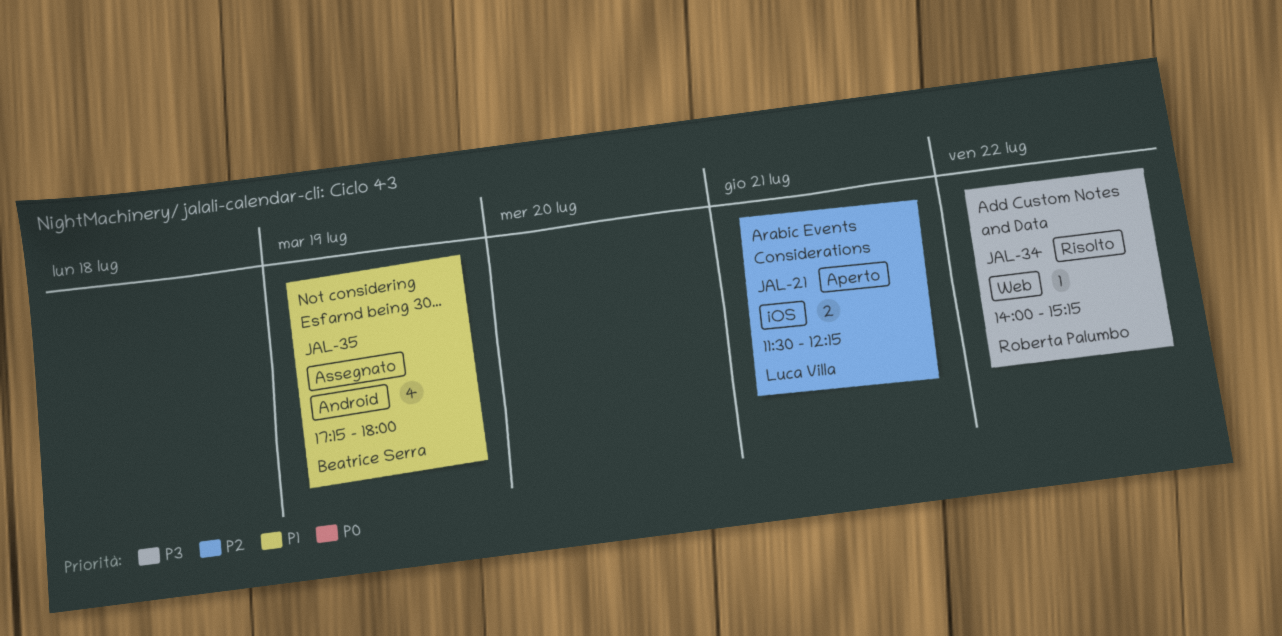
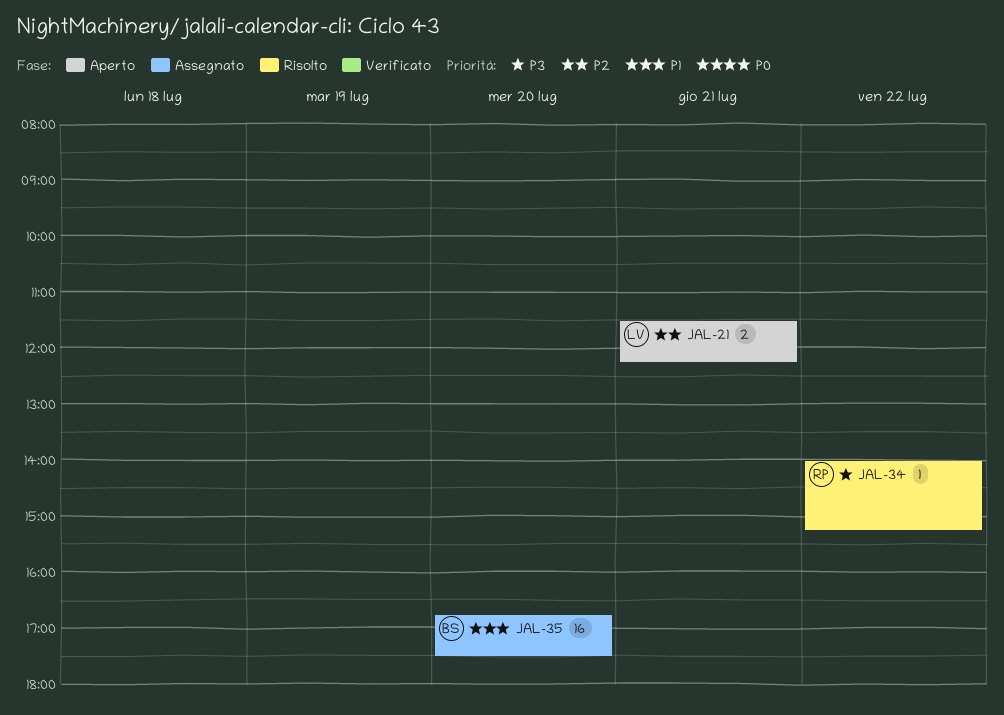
JAL-35, estimate: 4 -> 16
JAL-35, day: Jul 19 -> Jul 20
JAL-35, begins: 17:15 -> 16:45
JAL-35, ends: 18:00 -> 17:30

